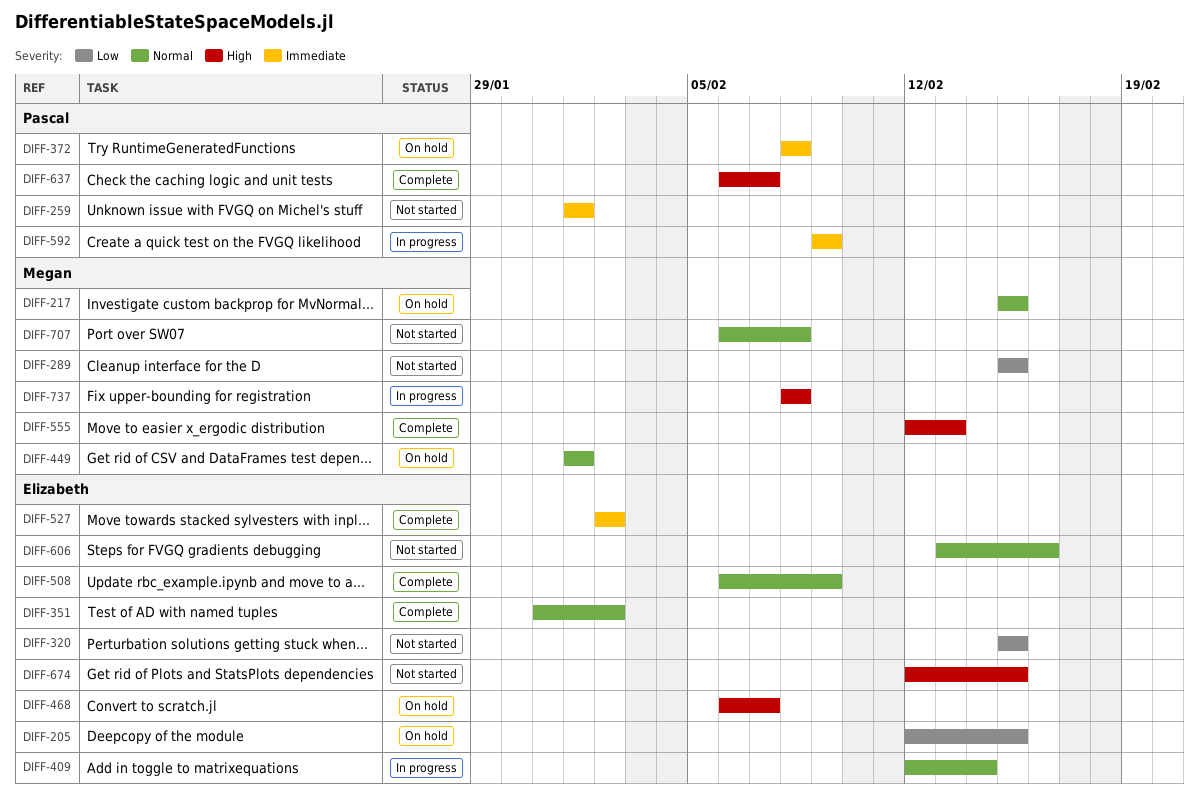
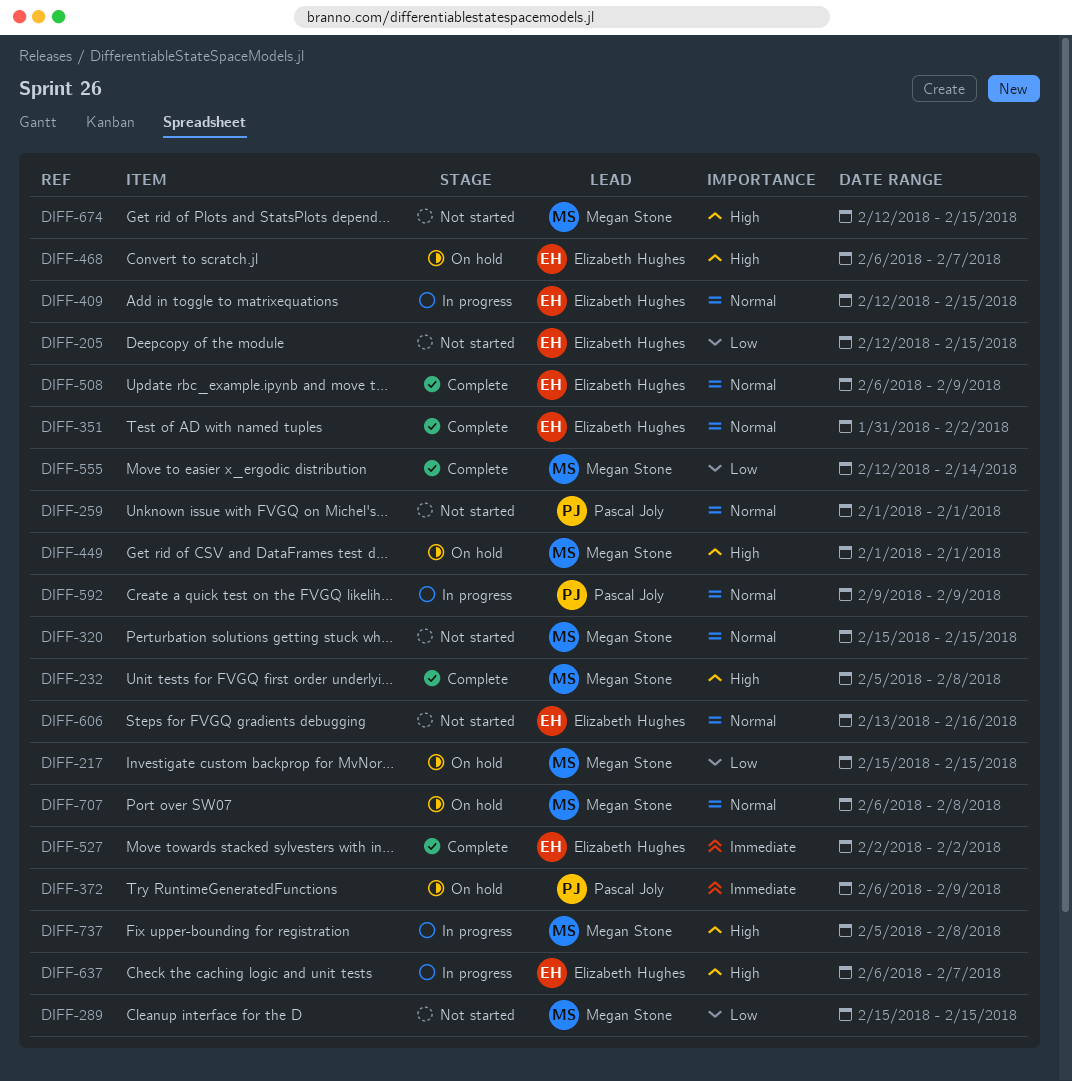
DIFF-205, status: On hold -> Not started
DIFF-217, priority: Normal -> Low
DIFF-232: none -> present
DIFF-259, priority: Immediate -> Normal
DIFF-320, owner: Elizabeth Hughes -> Megan Stone
DIFF-320, priority: Low -> Normal
DIFF-372, start: Feb 8 -> Feb 6
DIFF-372, due: Feb 8 -> Feb 9
DIFF-409, due: Feb 14 -> Feb 15
DIFF-449, priority: Normal -> High
DIFF-555, priority: High -> Low
DIFF-555, due: Feb 13 -> Feb 14
DIFF-592, priority: Immediate -> Normal
DIFF-637, status: Complete -> In progress
DIFF-637, owner: Pascal Joly -> Elizabeth Hughes
DIFF-674, owner: Elizabeth Hughes -> Megan Stone
DIFF-707, status: Not started -> On hold
DIFF-737, start: Feb 8 -> Feb 5

